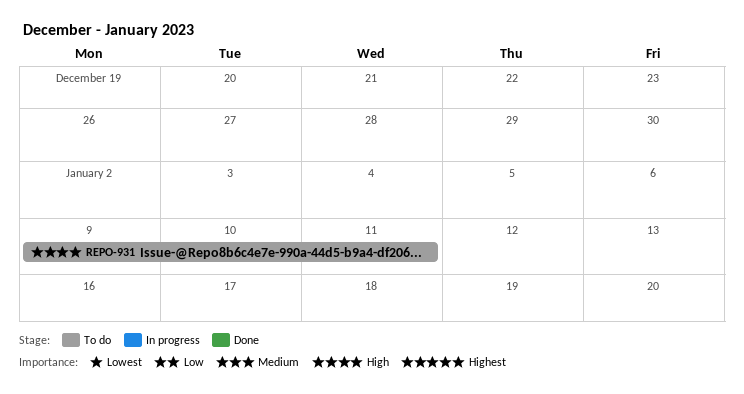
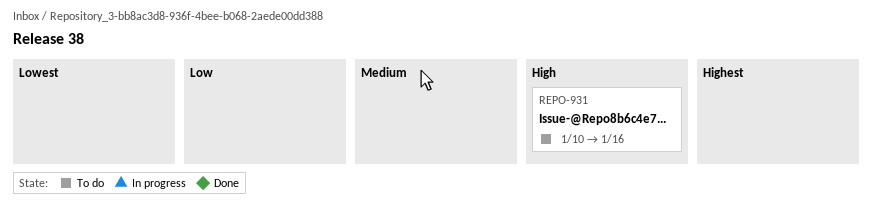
REPO-931, start: Jan 9 -> Jan 10
REPO-931, due: Jan 11 -> Jan 16

